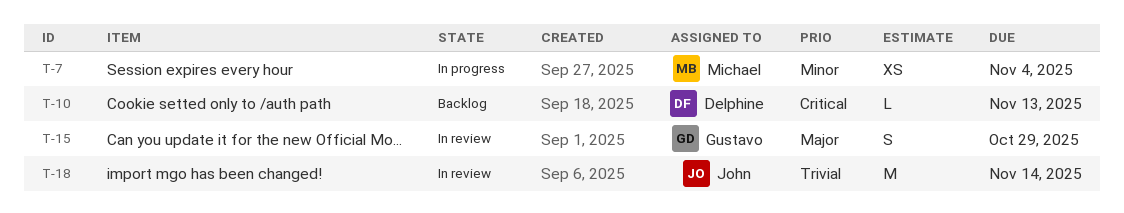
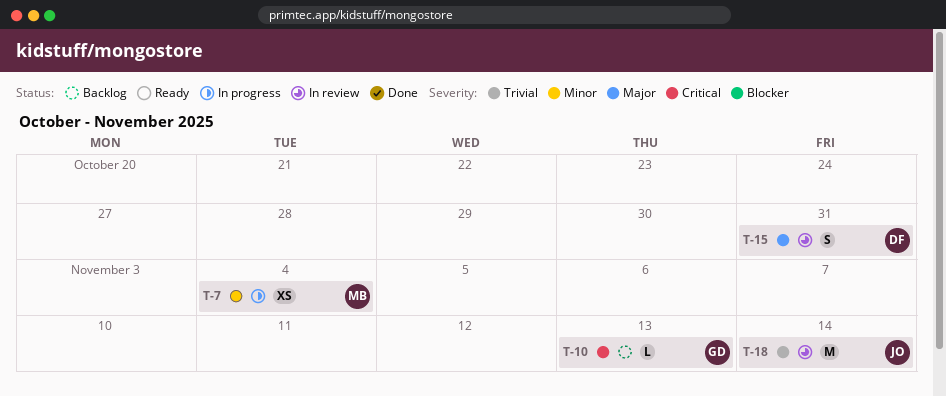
T-10, owner: Delphine -> Gustavo
T-15, owner: Gustavo -> Delphine
T-15, due: Oct 29 -> Oct 31

